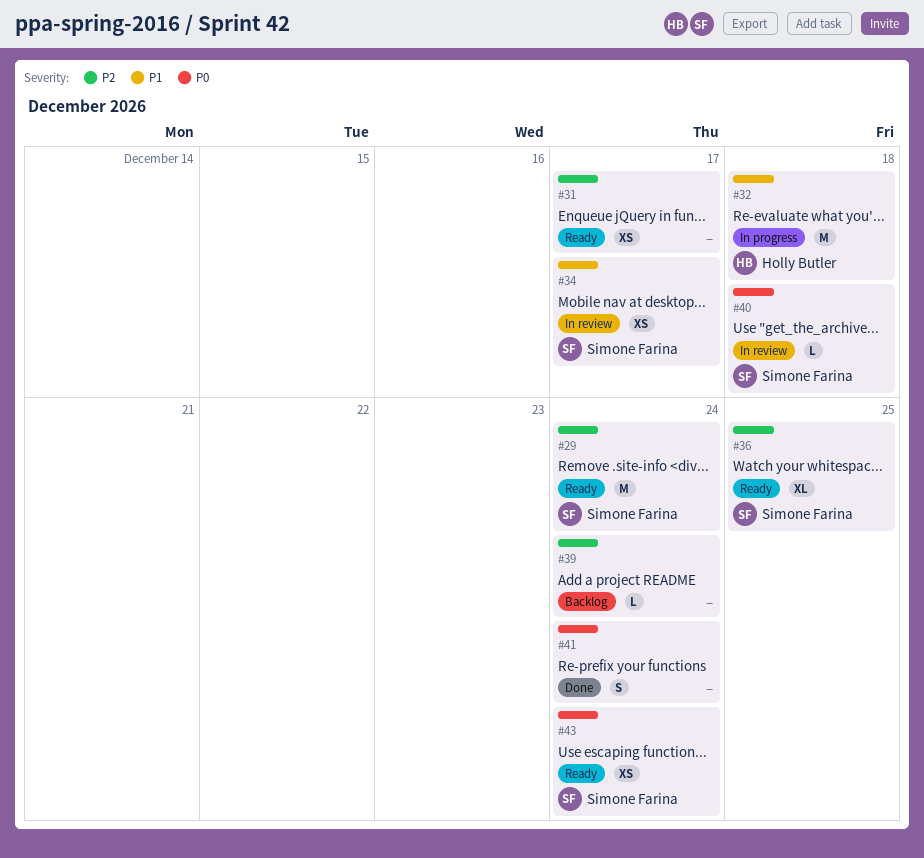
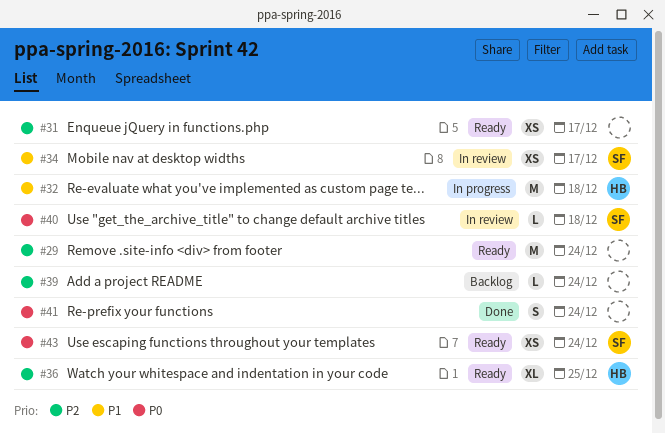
#29, owner: Simone Farina -> none
#36, owner: Simone Farina -> Holly Butler

